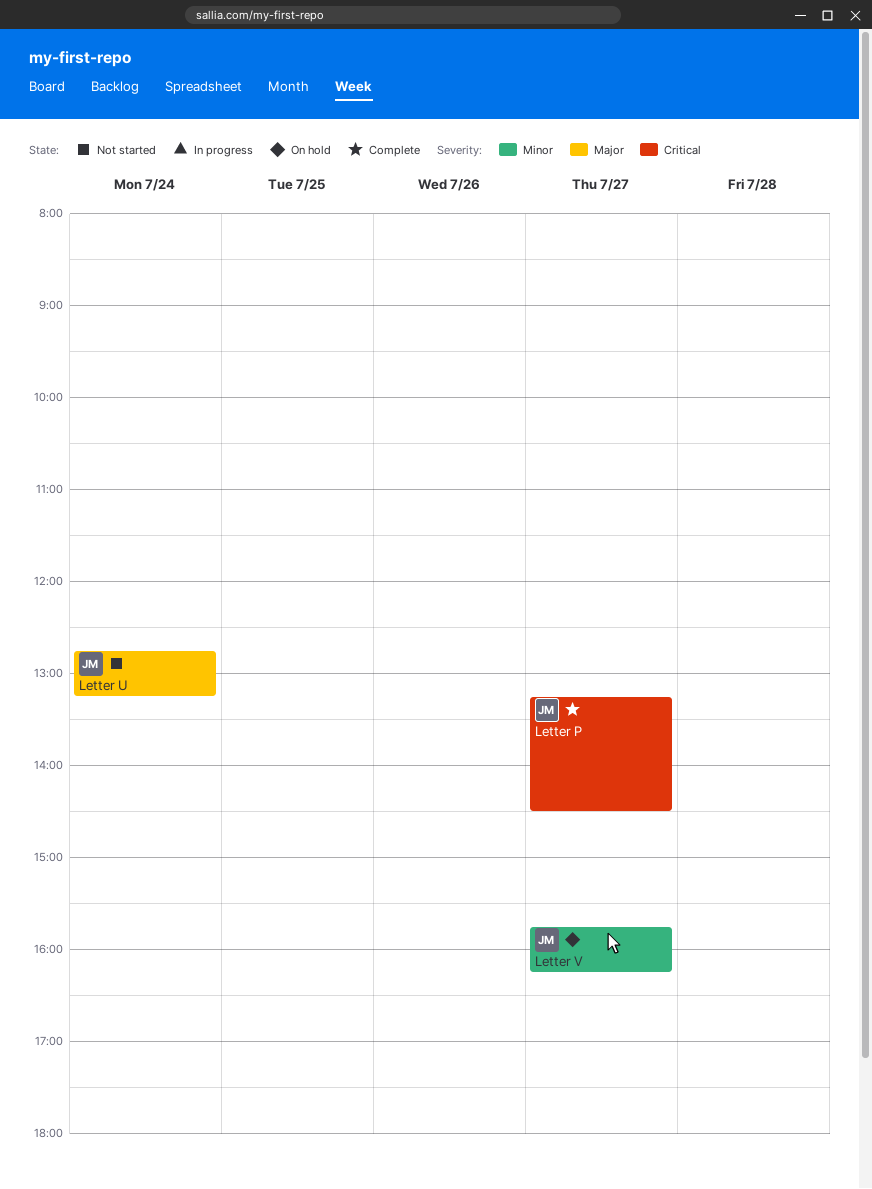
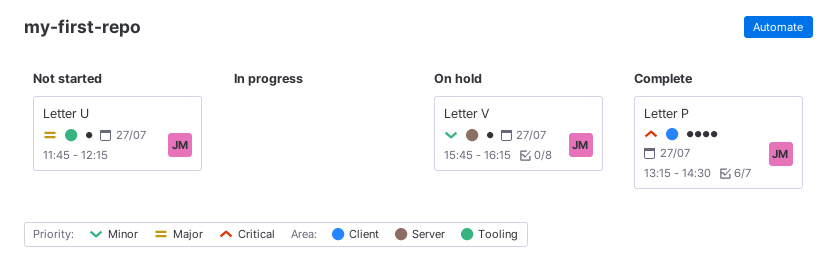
Letter U, day: Jul 24 -> Jul 27
Letter U, begins: 12:45 -> 11:45
Letter U, ends: 13:15 -> 12:15

